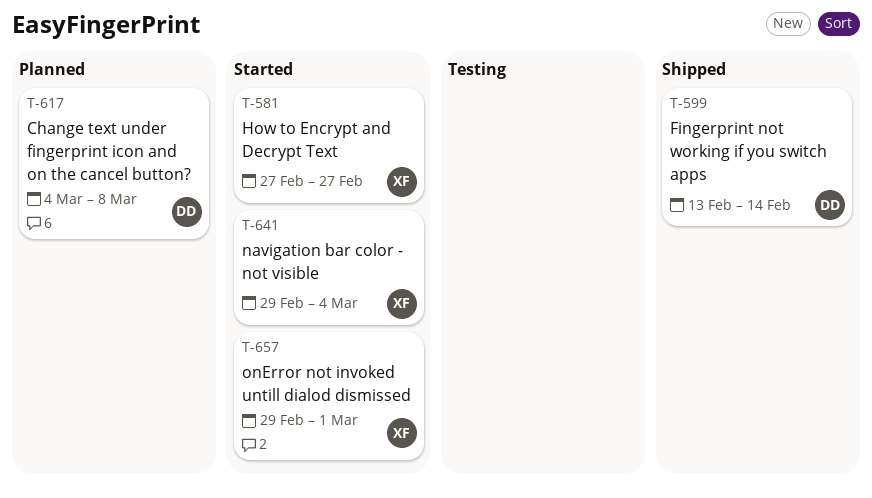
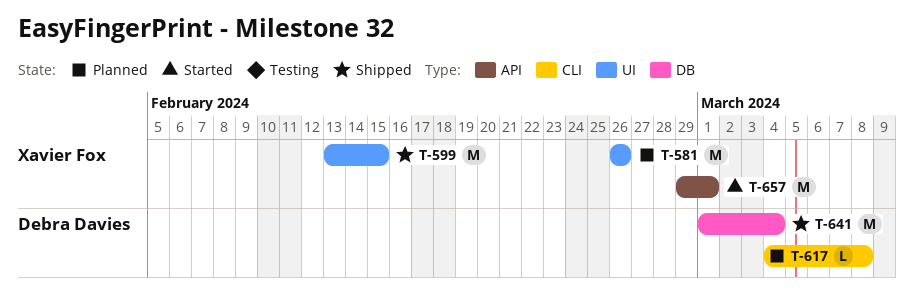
T-581, status: Started -> Planned
T-581, start: Feb 27 -> Feb 26
T-581, due: Feb 27 -> Feb 26
T-599, owner: Debra Davies -> Xavier Fox
T-599, due: Feb 14 -> Feb 15
T-641, status: Started -> Shipped
T-641, owner: Xavier Fox -> Debra Davies
T-641, start: Feb 29 -> Mar 1

